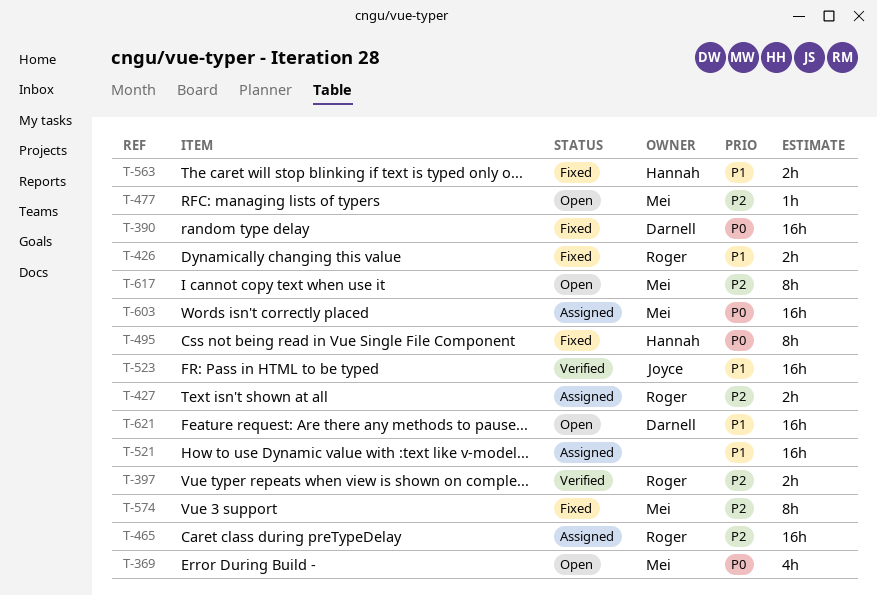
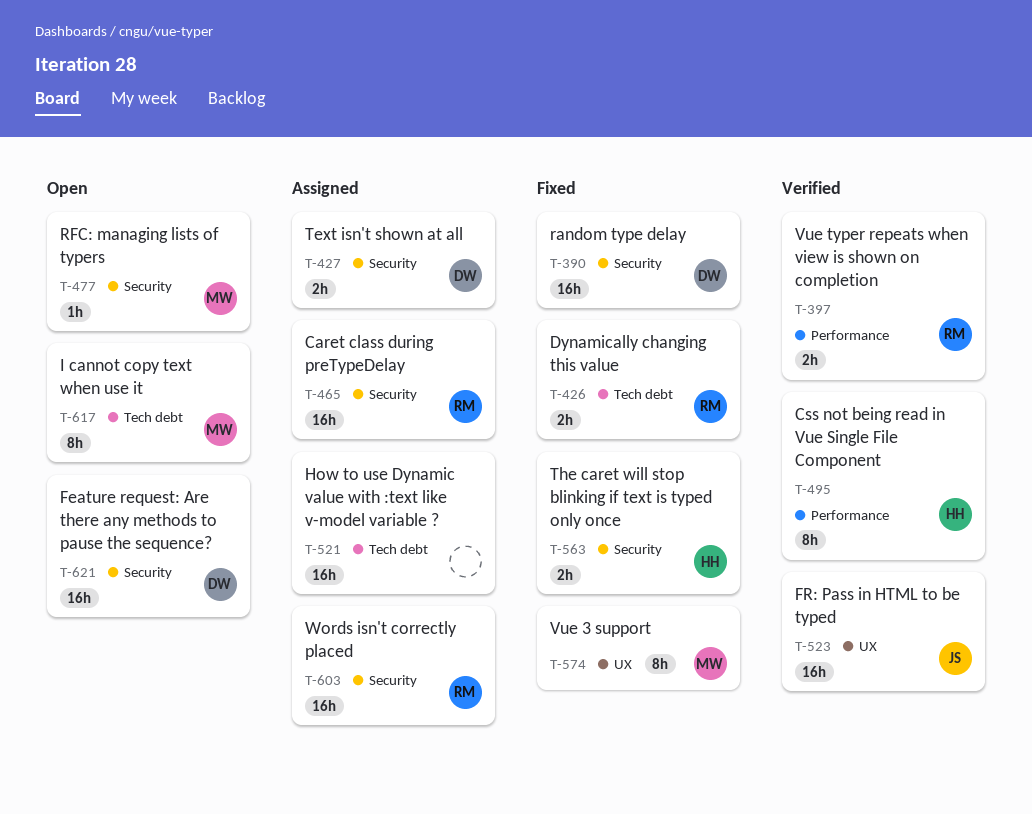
T-369: present -> none
T-427, owner: Roger -> Darnell
T-495, status: Fixed -> Verified
T-603, owner: Mei -> Roger

